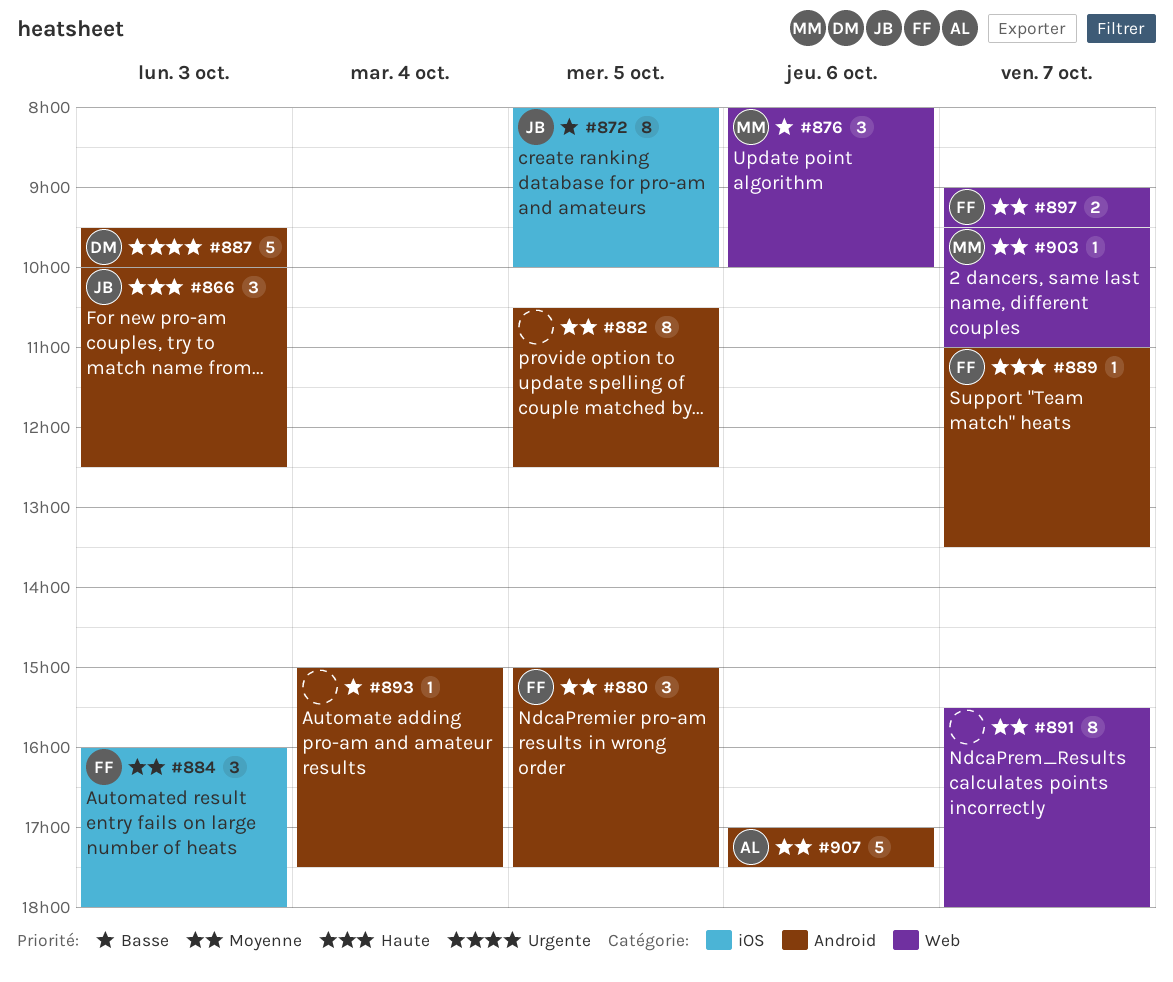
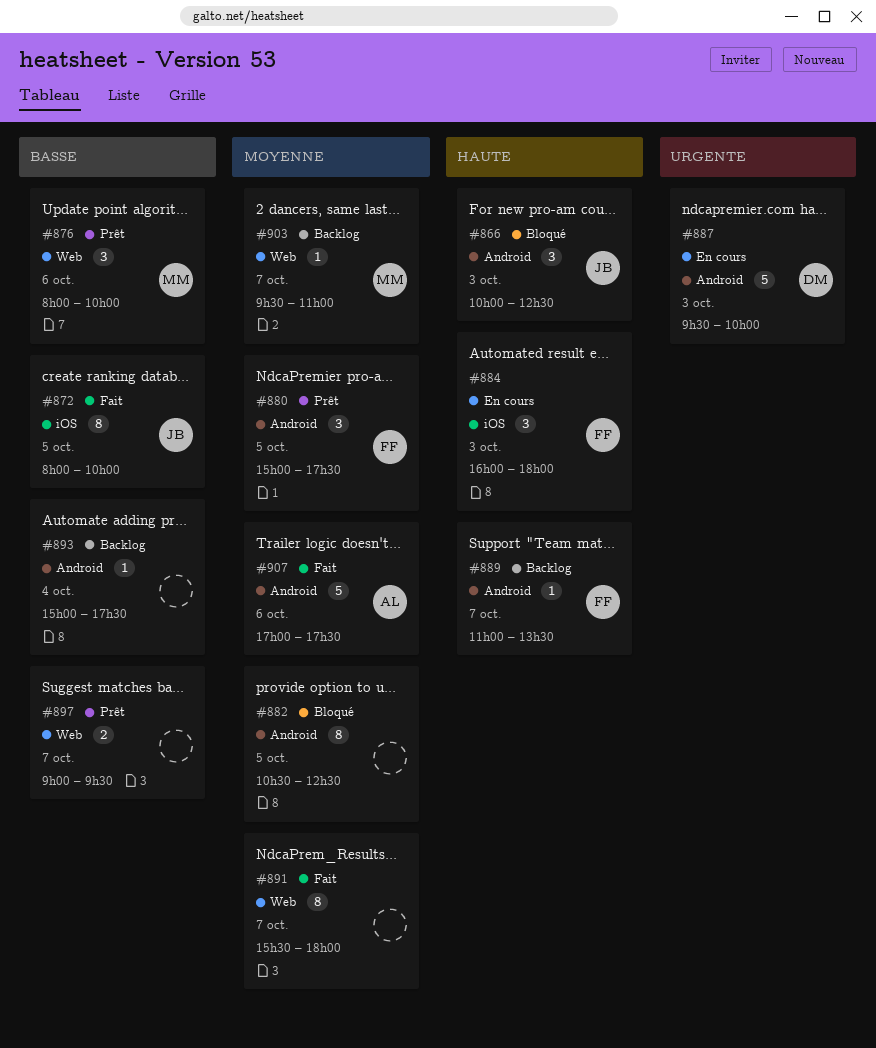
#884, priority: Moyenne -> Haute
#897, owner: FF -> none
#897, priority: Moyenne -> Basse

